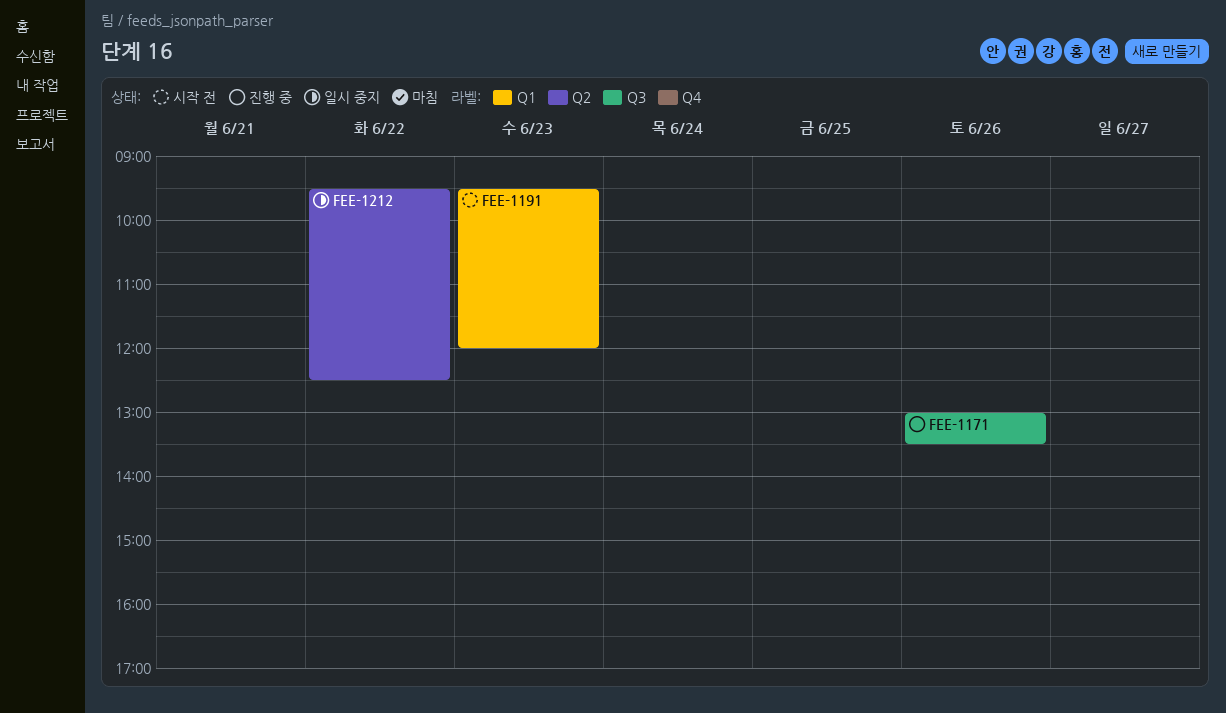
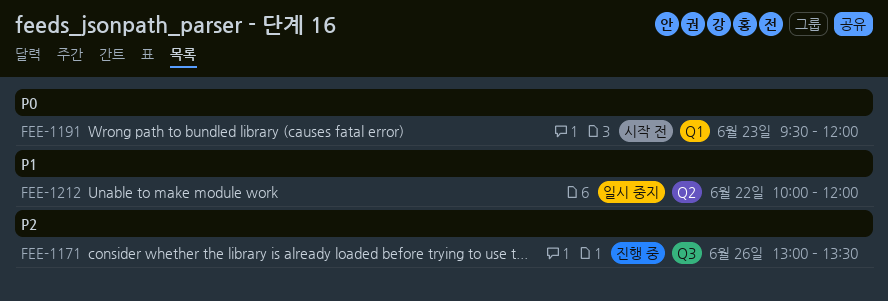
FEE-1212, begins: 09:30 -> 10:00
FEE-1212, ends: 12:30 -> 12:00

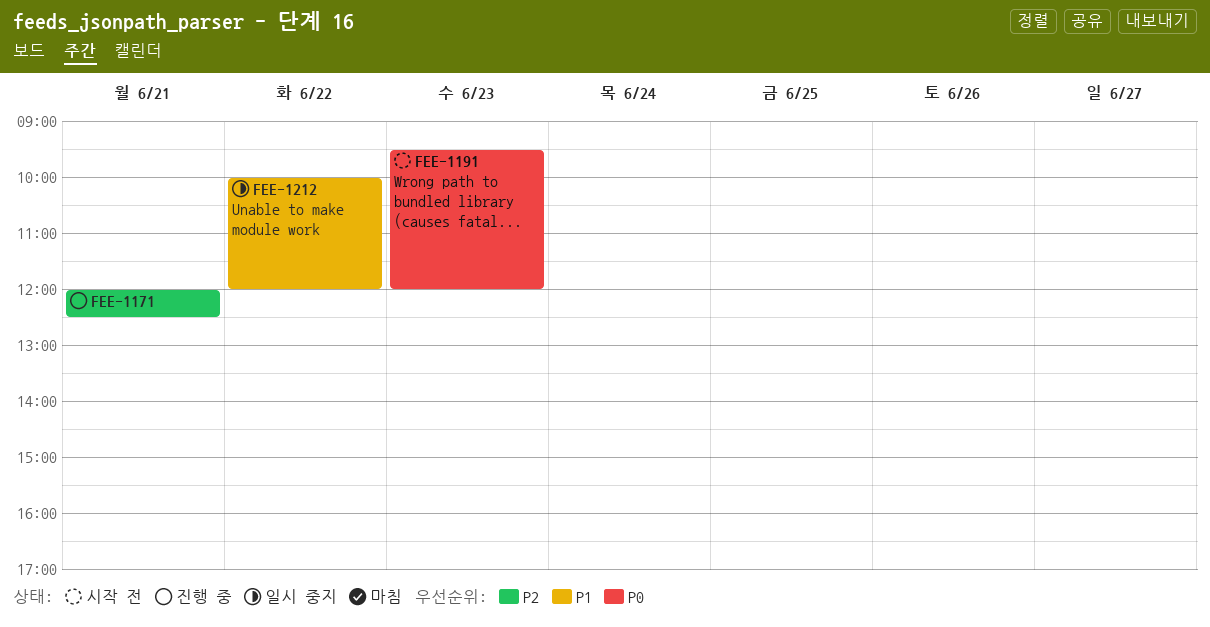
FEE-1171, day: Jun 26 -> Jun 21
FEE-1171, begins: 13:00 -> 12:00
FEE-1171, ends: 13:30 -> 12:30

